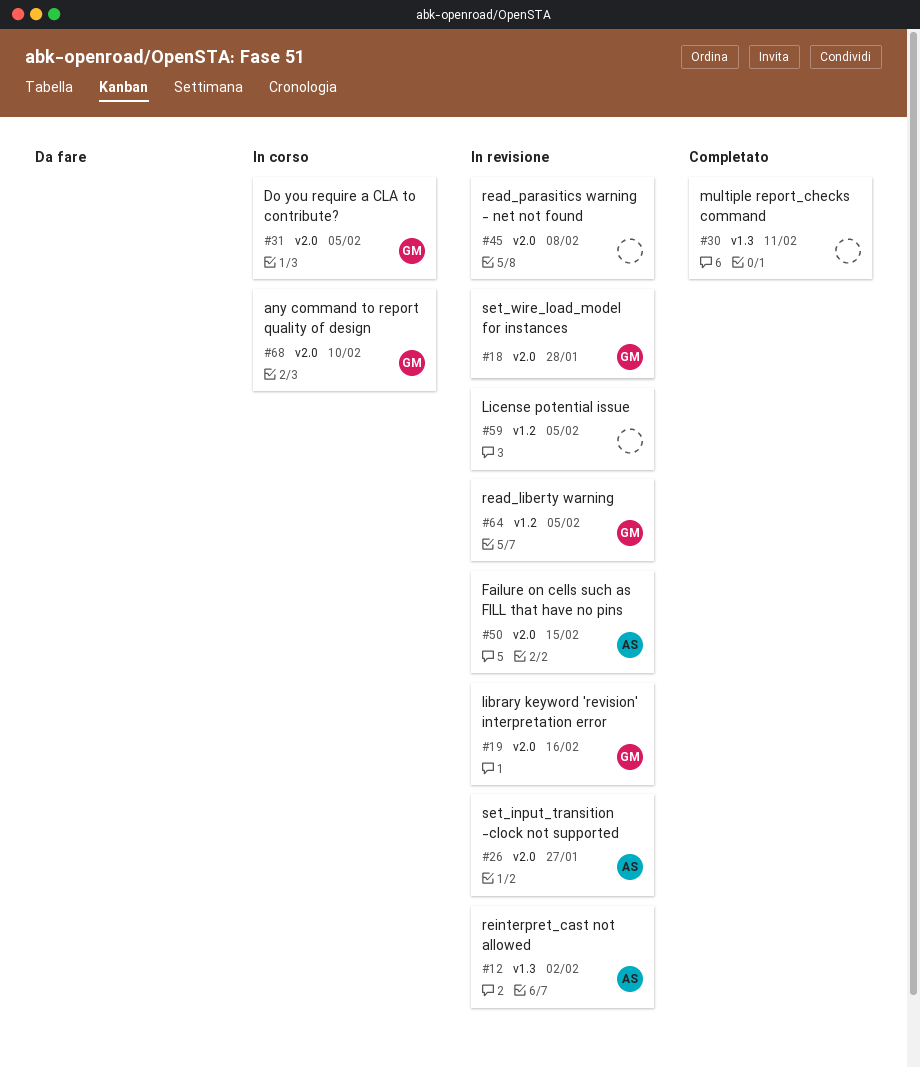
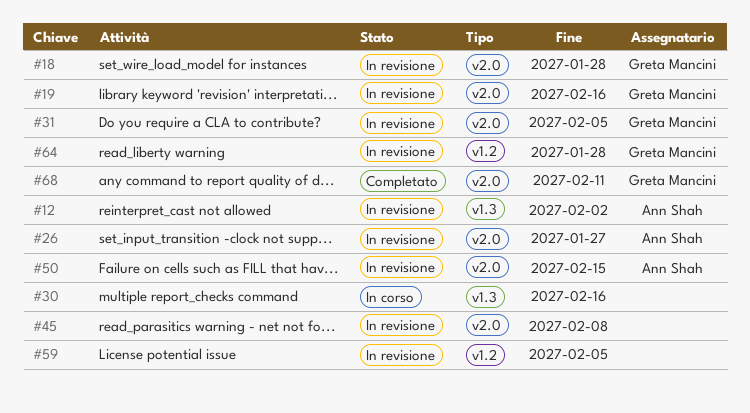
#30, status: Completato -> In corso
#30, due: Feb 11 -> Feb 16
#31, status: In corso -> In revisione
#64, due: Feb 5 -> Jan 28
#68, status: In corso -> Completato
#68, due: Feb 10 -> Feb 11

